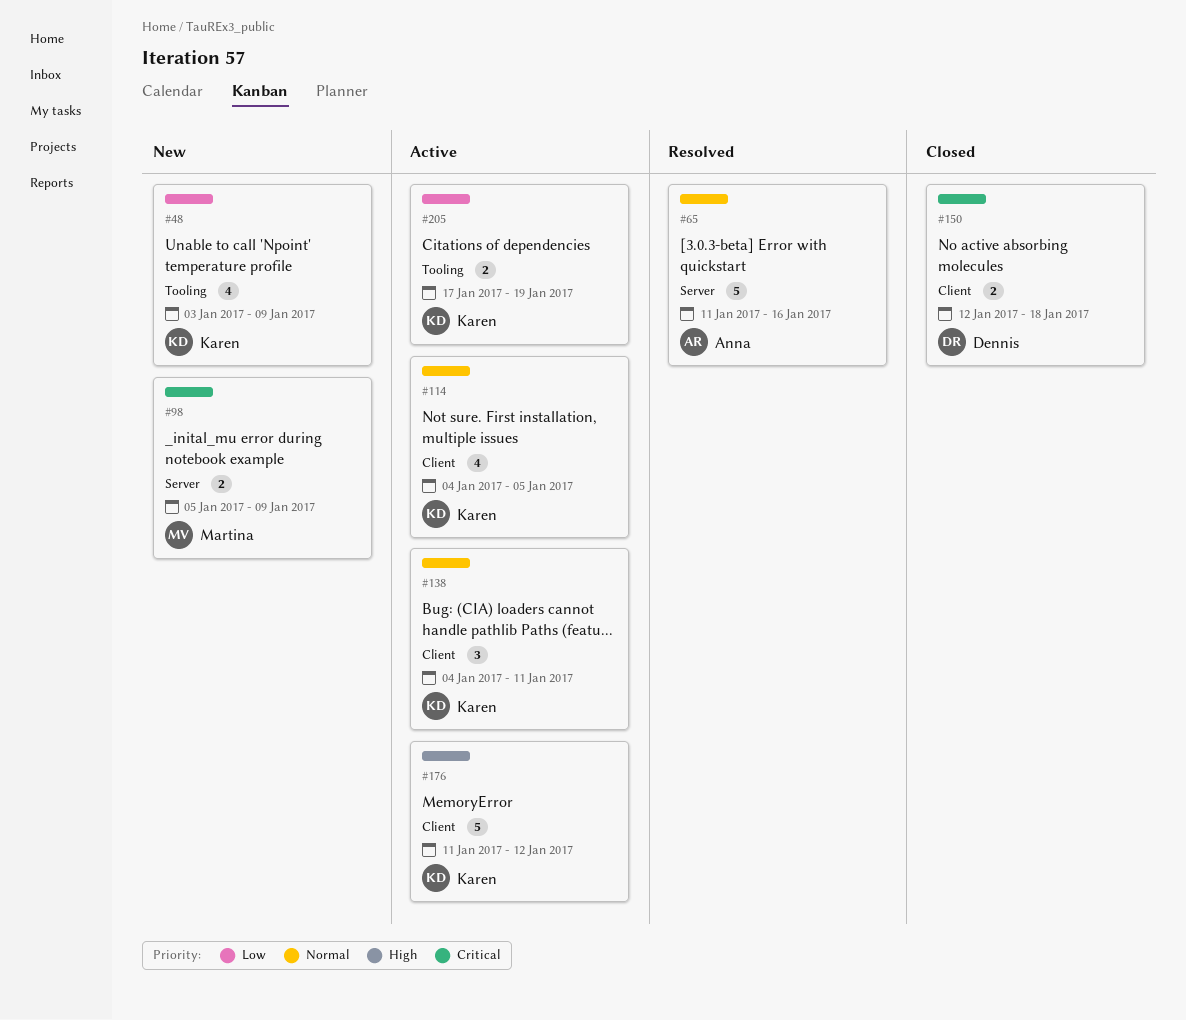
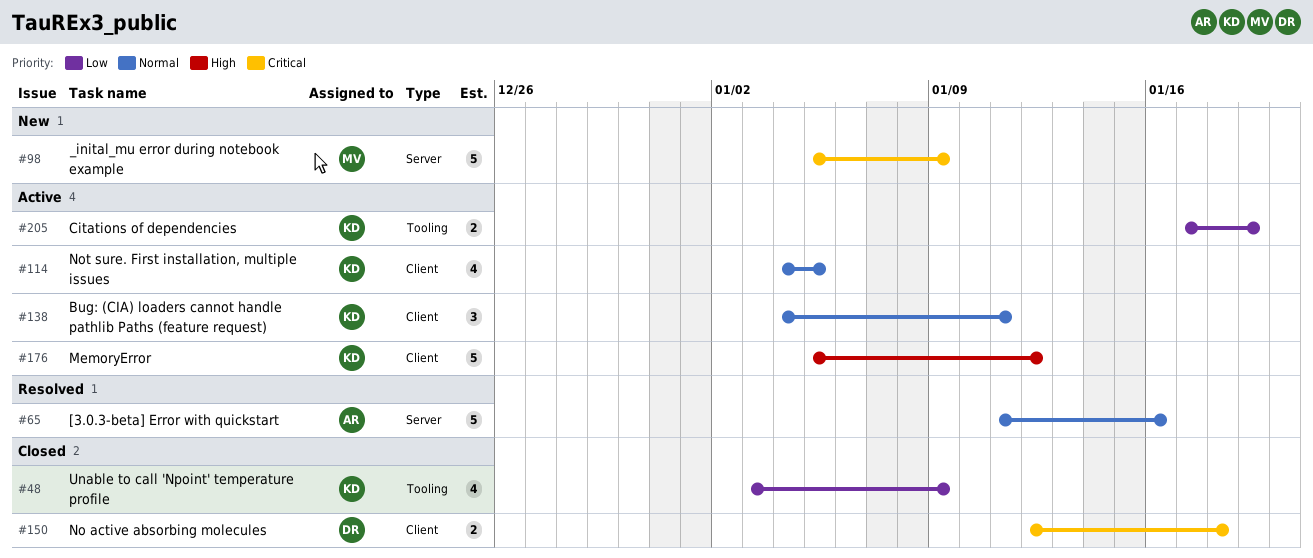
#48, status: New -> Closed
#98, estimate: 2 -> 5
#176, start: Jan 11 -> Jan 5

